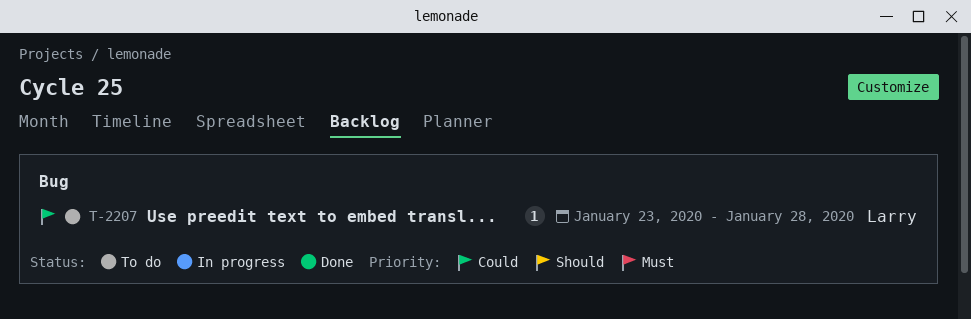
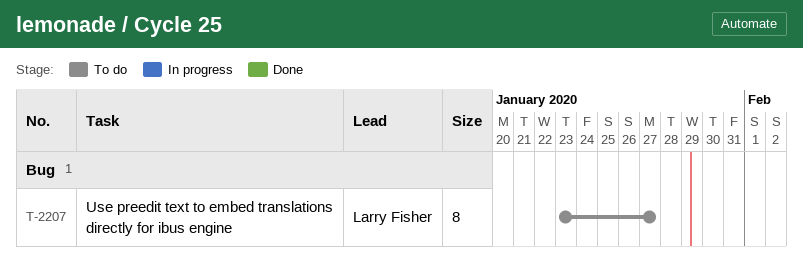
T-2207, estimate: 1 -> 8
T-2207, due: Jan 28 -> Jan 27

